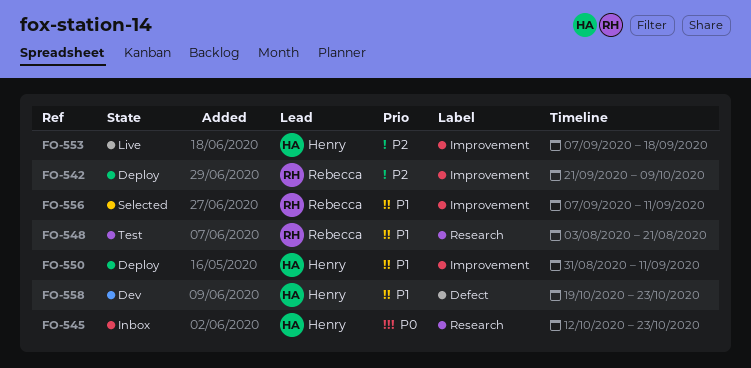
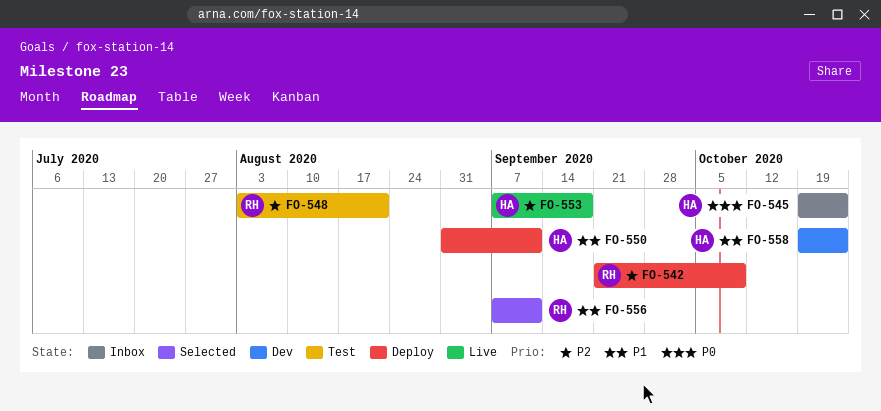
FO-545, start: Oct 12 -> Oct 19
FO-548, priority: P1 -> P2

